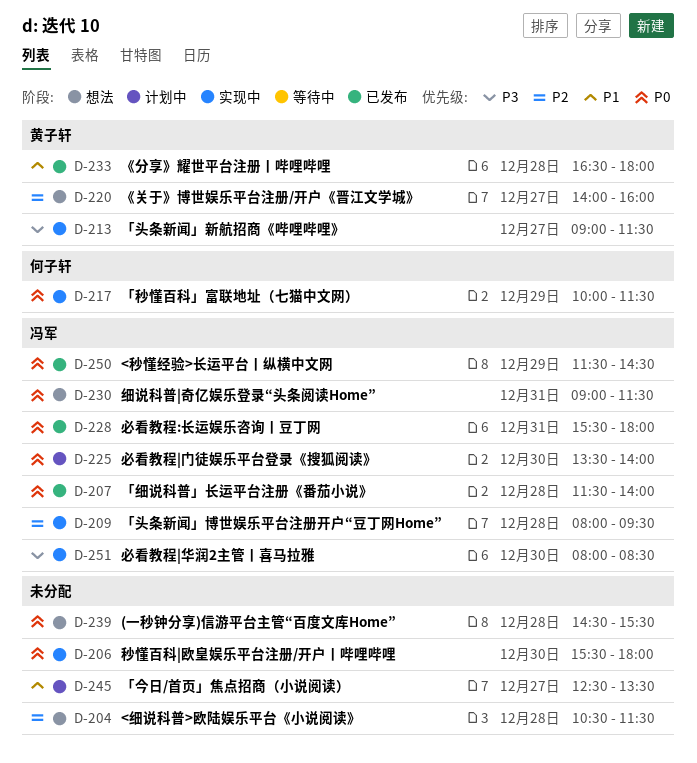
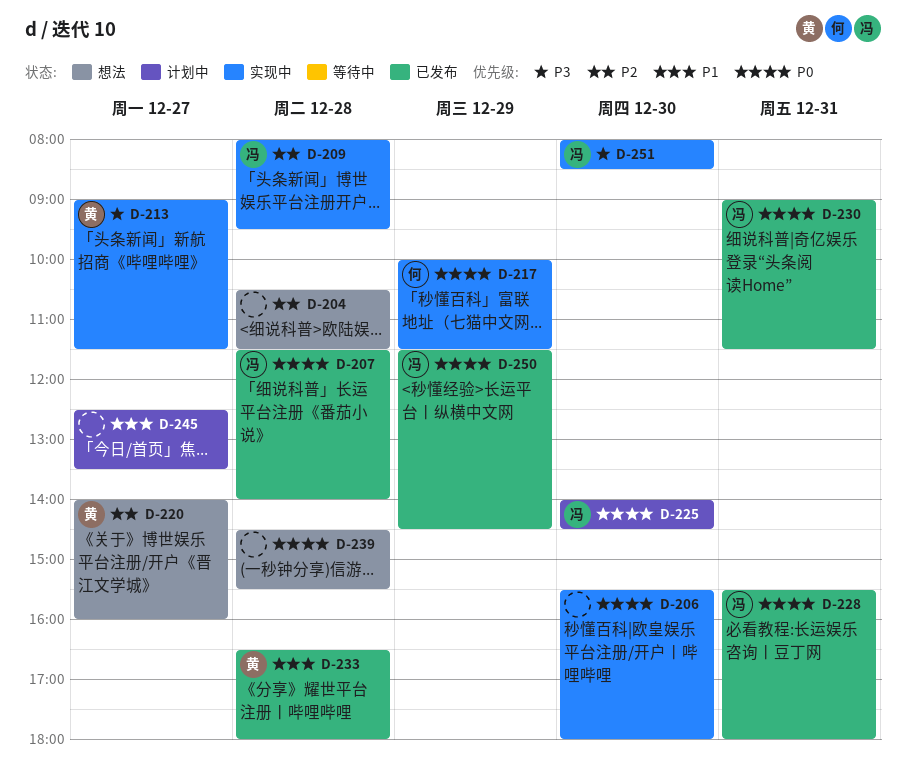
D-225, begins: 13:30 -> 14:00
D-225, ends: 14:00 -> 14:30
D-230, status: 想法 -> 已发布

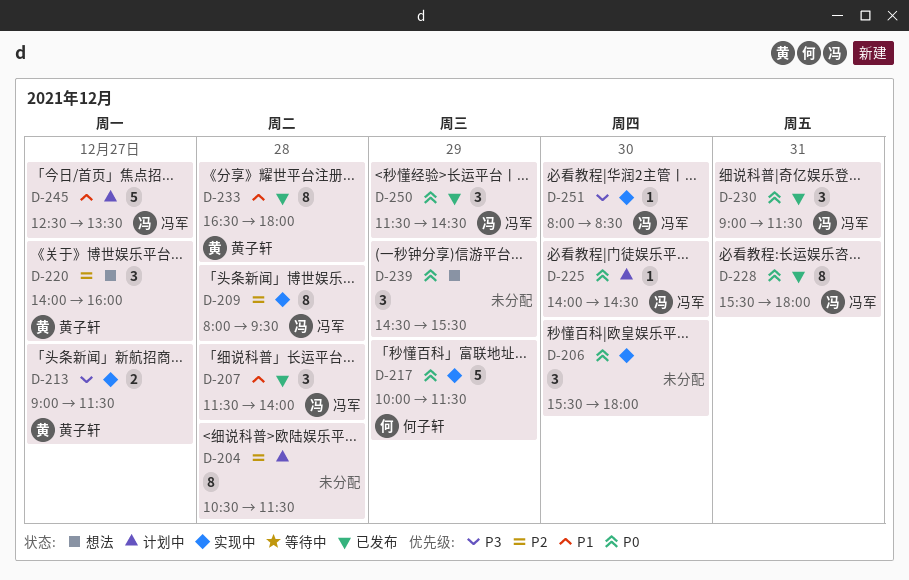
D-204, status: 想法 -> 计划中
D-207, priority: P0 -> P1
D-239, day: Dec 28 -> Dec 29
D-245, owner: none -> 冯军

